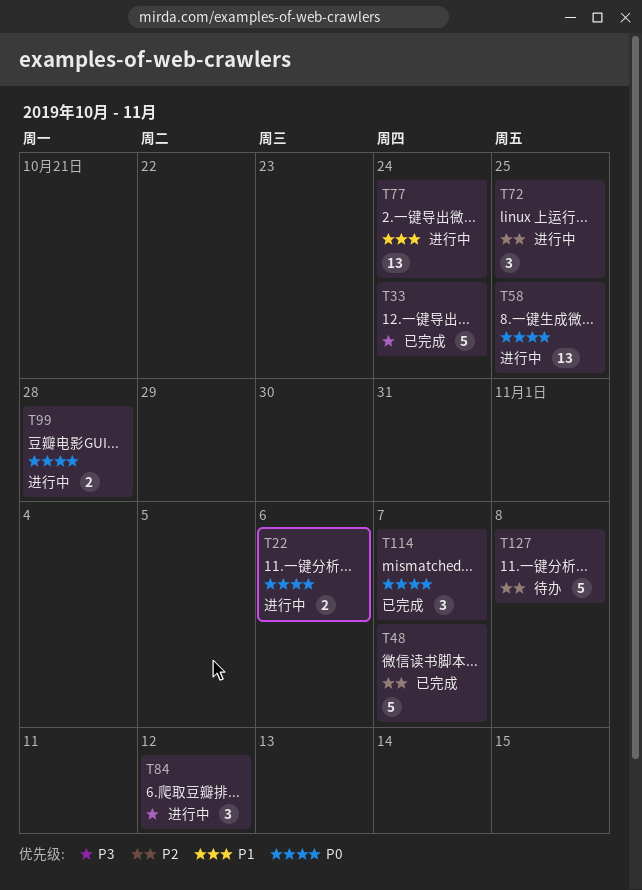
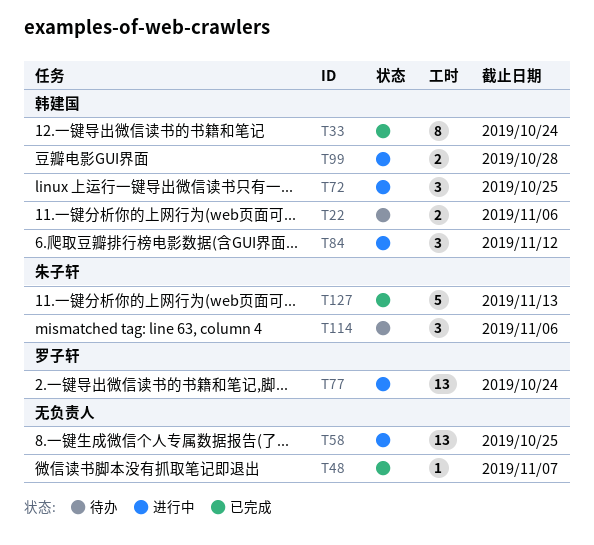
T22, status: 进行中 -> 待办
T33, estimate: 5 -> 8
T48, estimate: 5 -> 1
T114, status: 已完成 -> 待办
T114, due: Nov 7 -> Nov 6
T127, status: 待办 -> 已完成
T127, due: Nov 8 -> Nov 13

